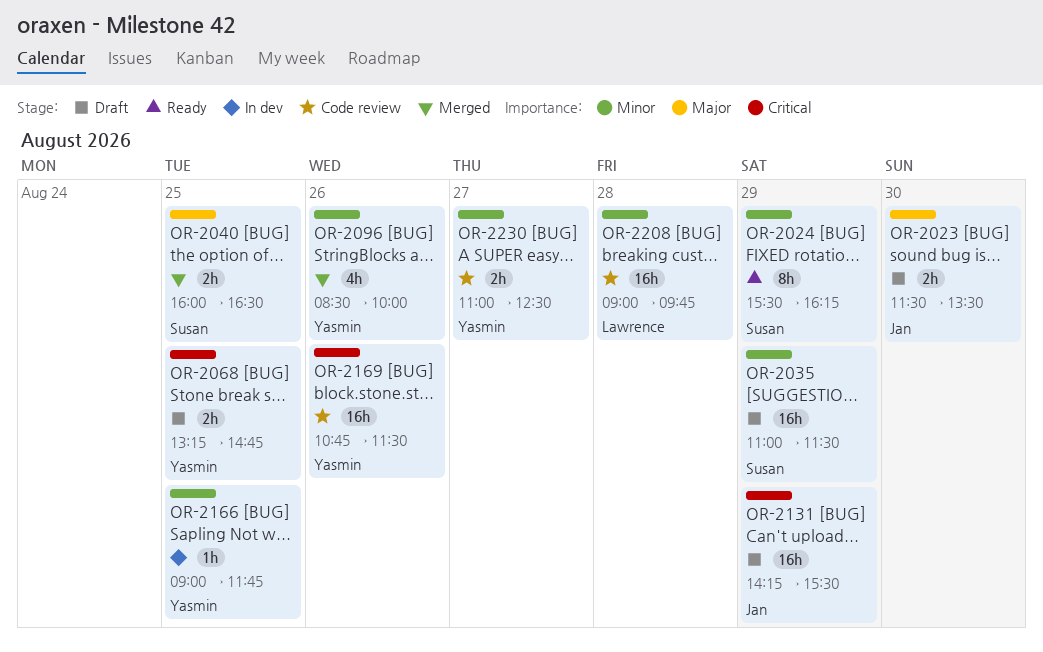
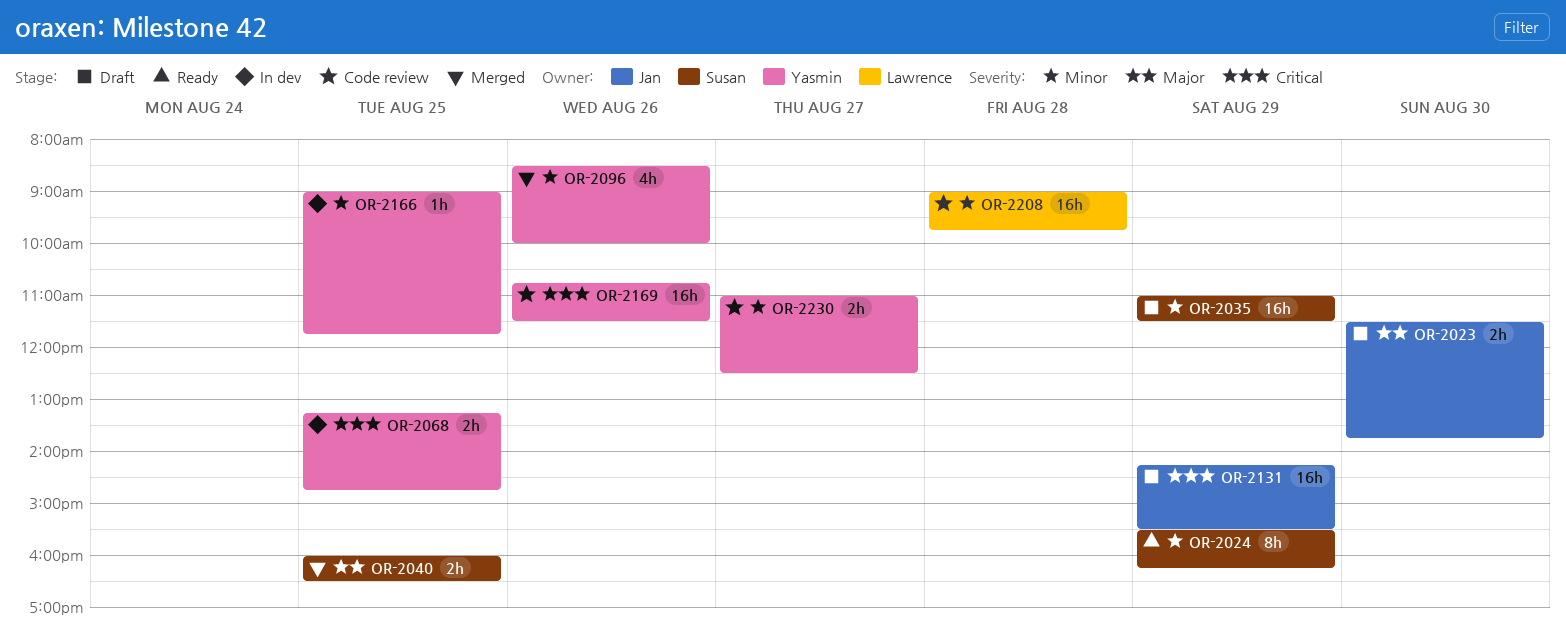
OR-2023, ends: 13:30 -> 13:45
OR-2068, status: Draft -> In dev

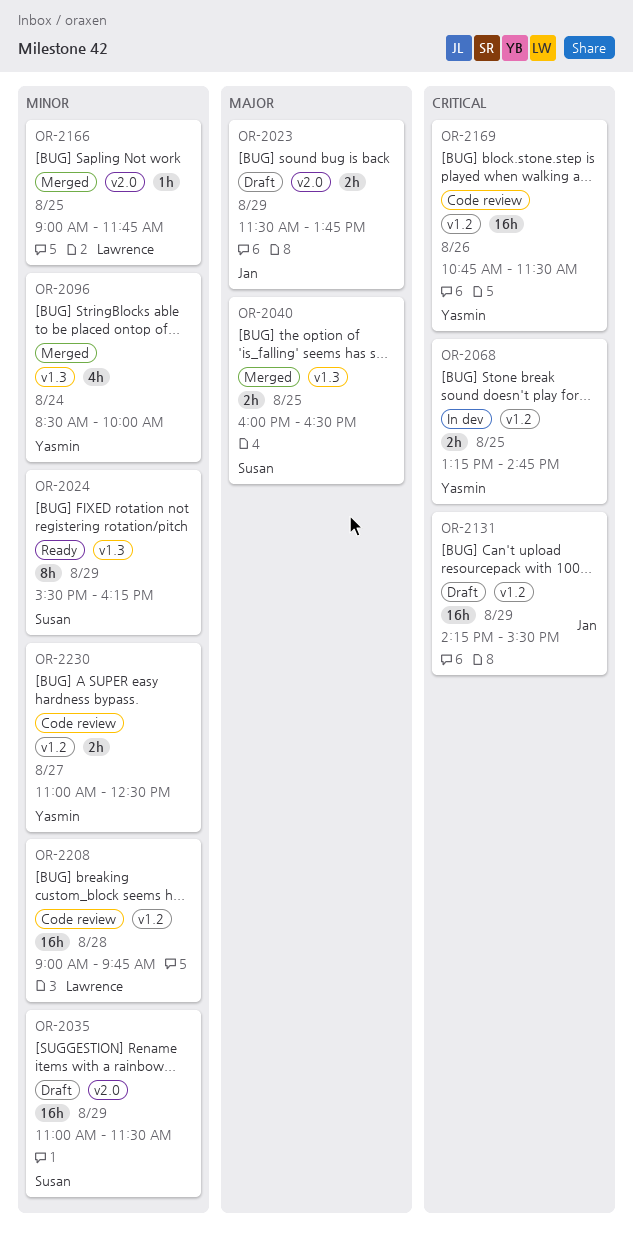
OR-2023, day: Aug 30 -> Aug 29
OR-2096, day: Aug 26 -> Aug 24
OR-2166, status: In dev -> Merged
OR-2166, owner: Yasmin -> Lawrence

